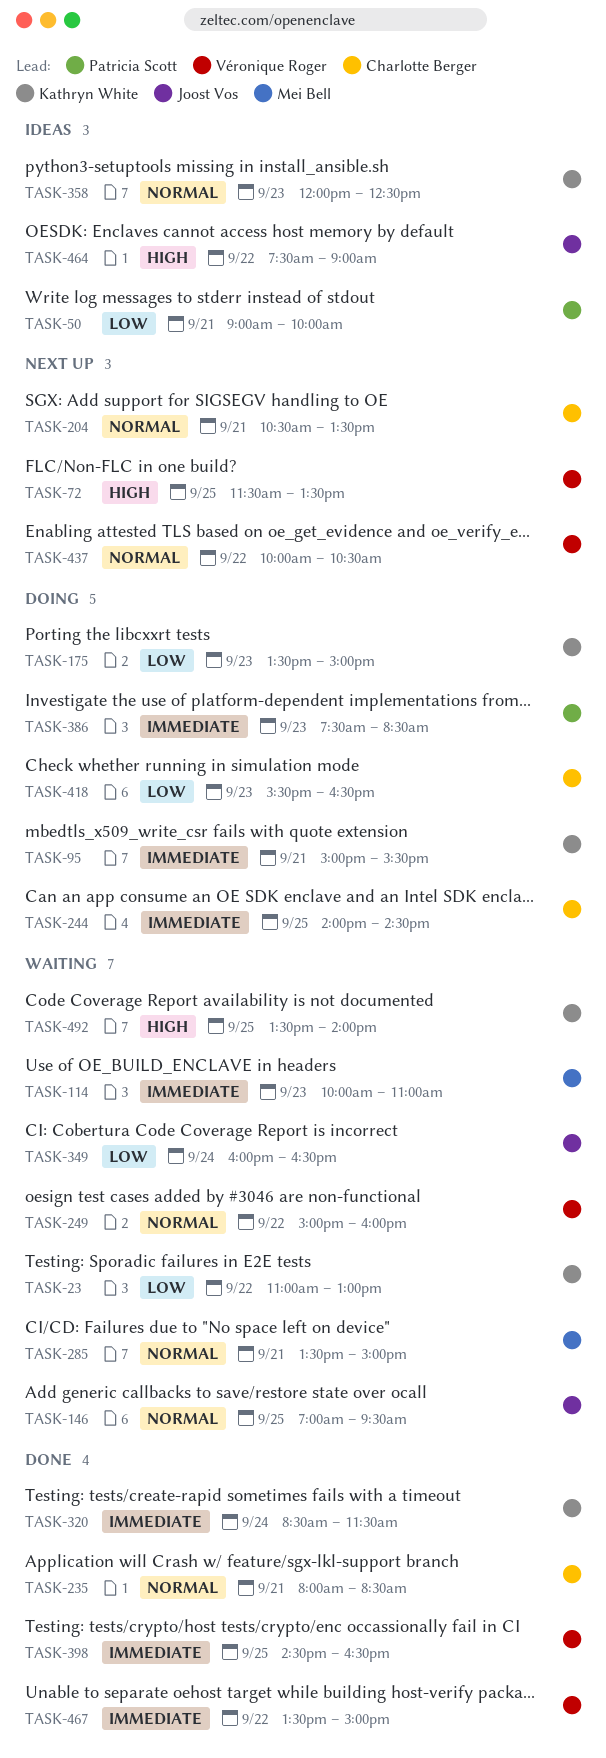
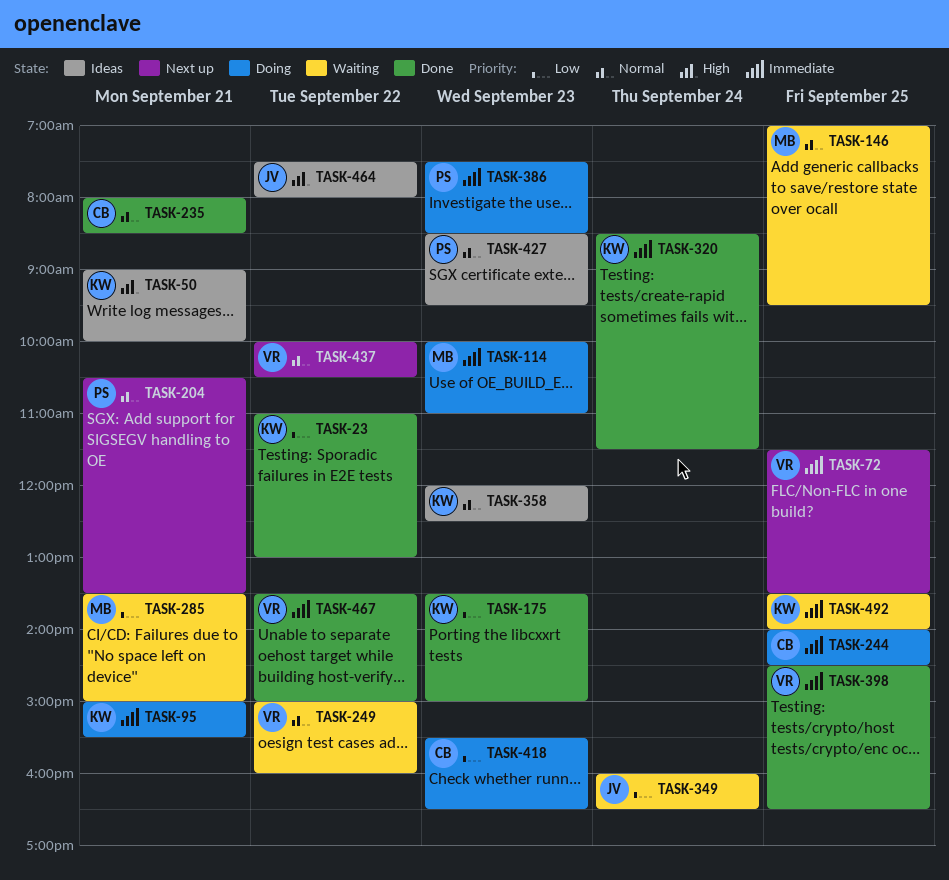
TASK-23, status: Waiting -> Done
TASK-50, owner: Patricia Scott -> Kathryn White
TASK-50, priority: Low -> High
TASK-72, priority: High -> Immediate
TASK-114, status: Waiting -> Doing
TASK-146, owner: Joost Vos -> Mei Bell
TASK-175, status: Doing -> Done
TASK-204, owner: Charlotte Berger -> Patricia Scott
TASK-285, priority: Normal -> Low
TASK-427: none -> present
TASK-464, ends: 09:00 -> 08:00
TASK-492, priority: High -> Immediate

